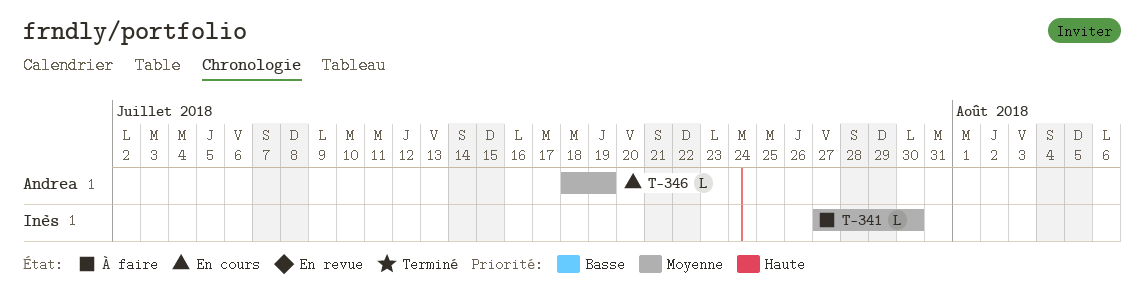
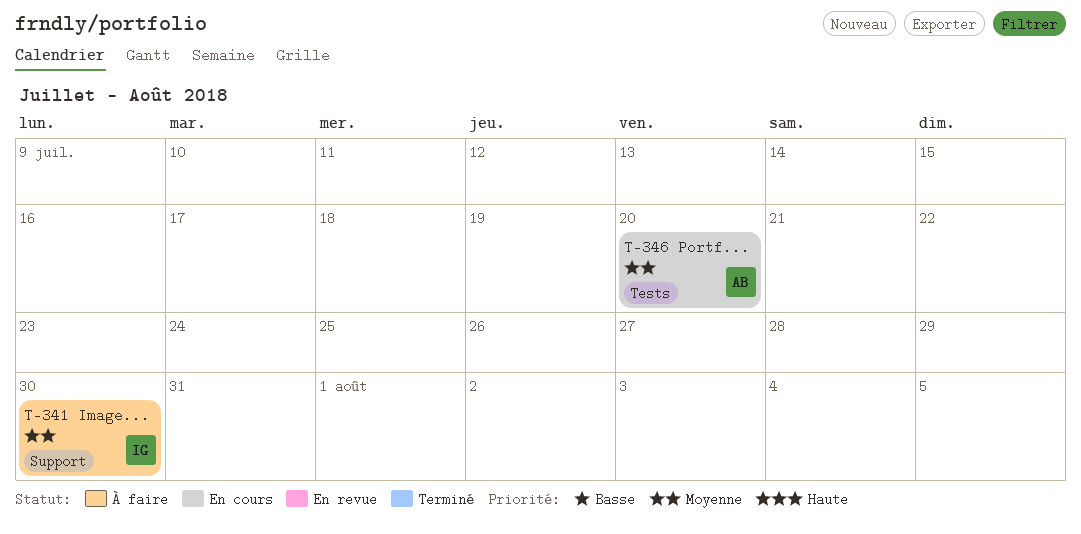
T-346, due: Jul 19 -> Jul 20

